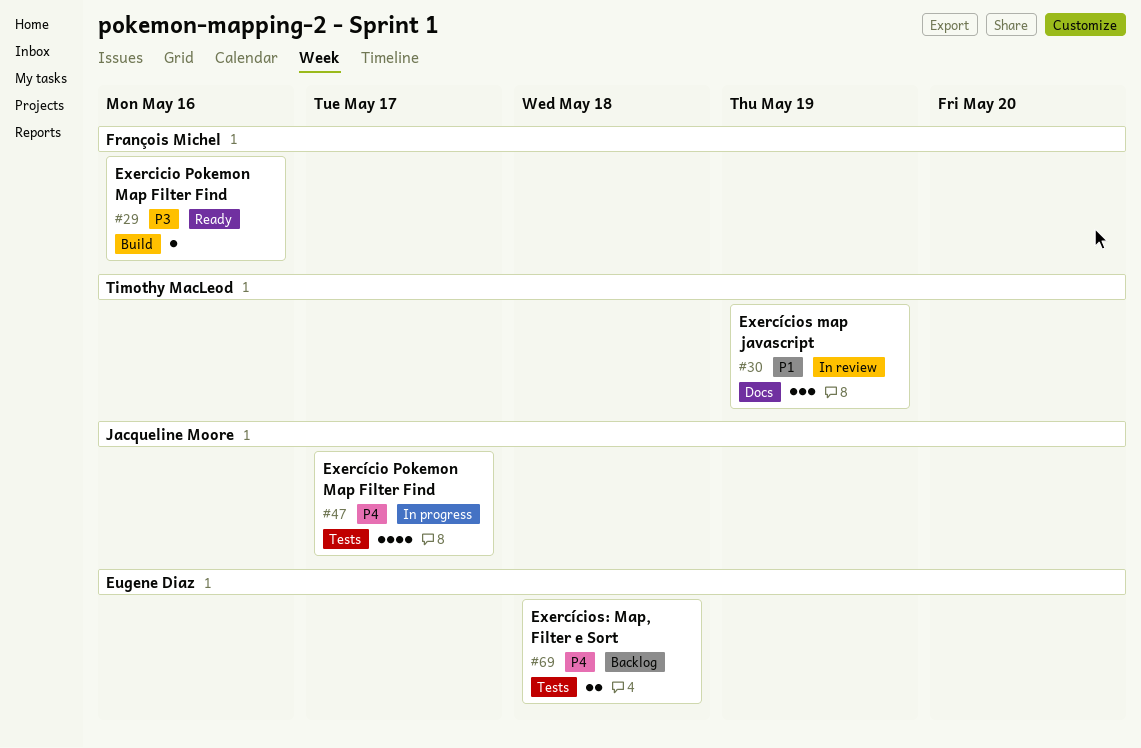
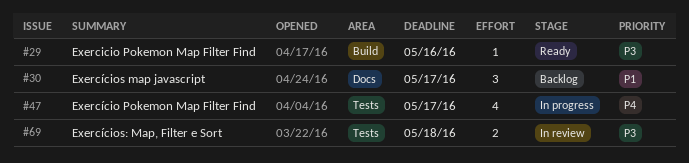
#30, status: In review -> Backlog
#30, due: May 19 -> May 17
#69, status: Backlog -> In review
#69, priority: P4 -> P3

